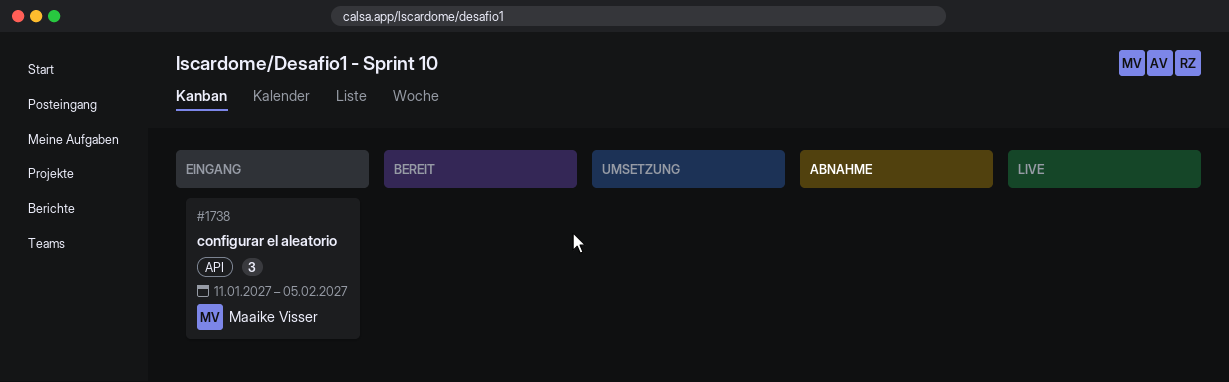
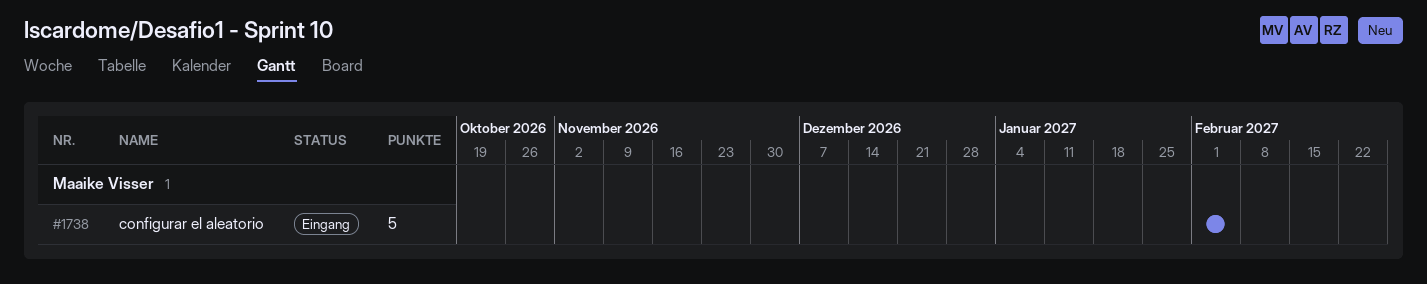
#1738, estimate: 3 -> 5
#1738, start: Jan 11 -> Feb 1

